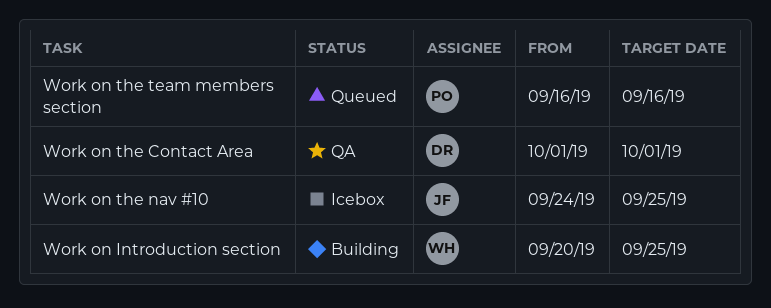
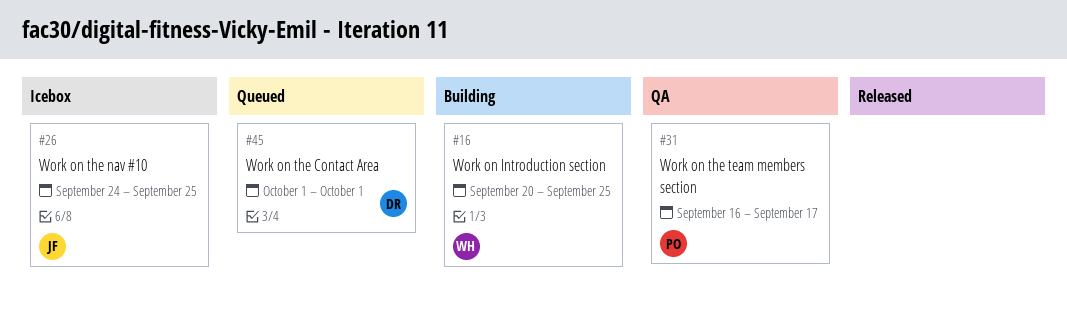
Work on the Contact Area, status: QA -> Queued
Work on the team members section, status: Queued -> QA
Work on the team members section, due: Sep 16 -> Sep 17

